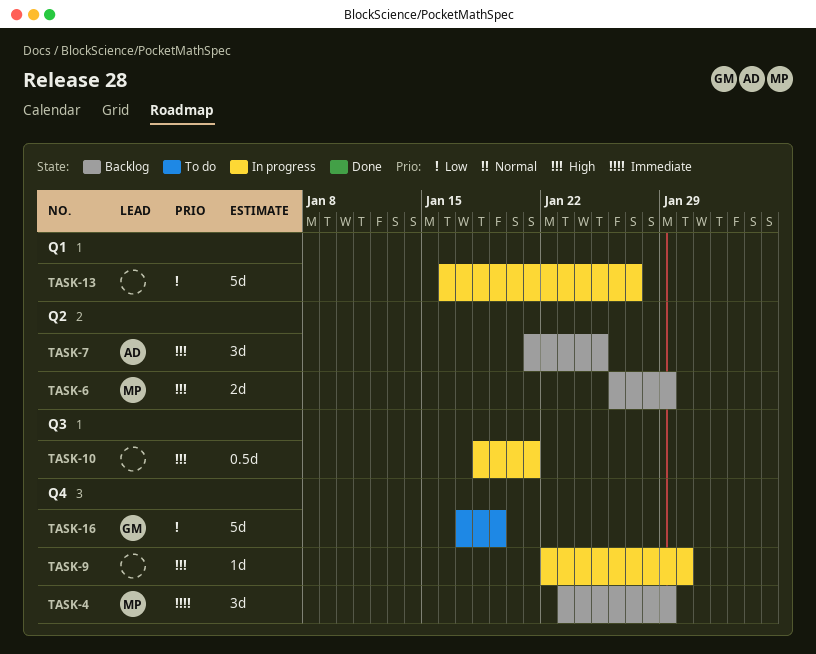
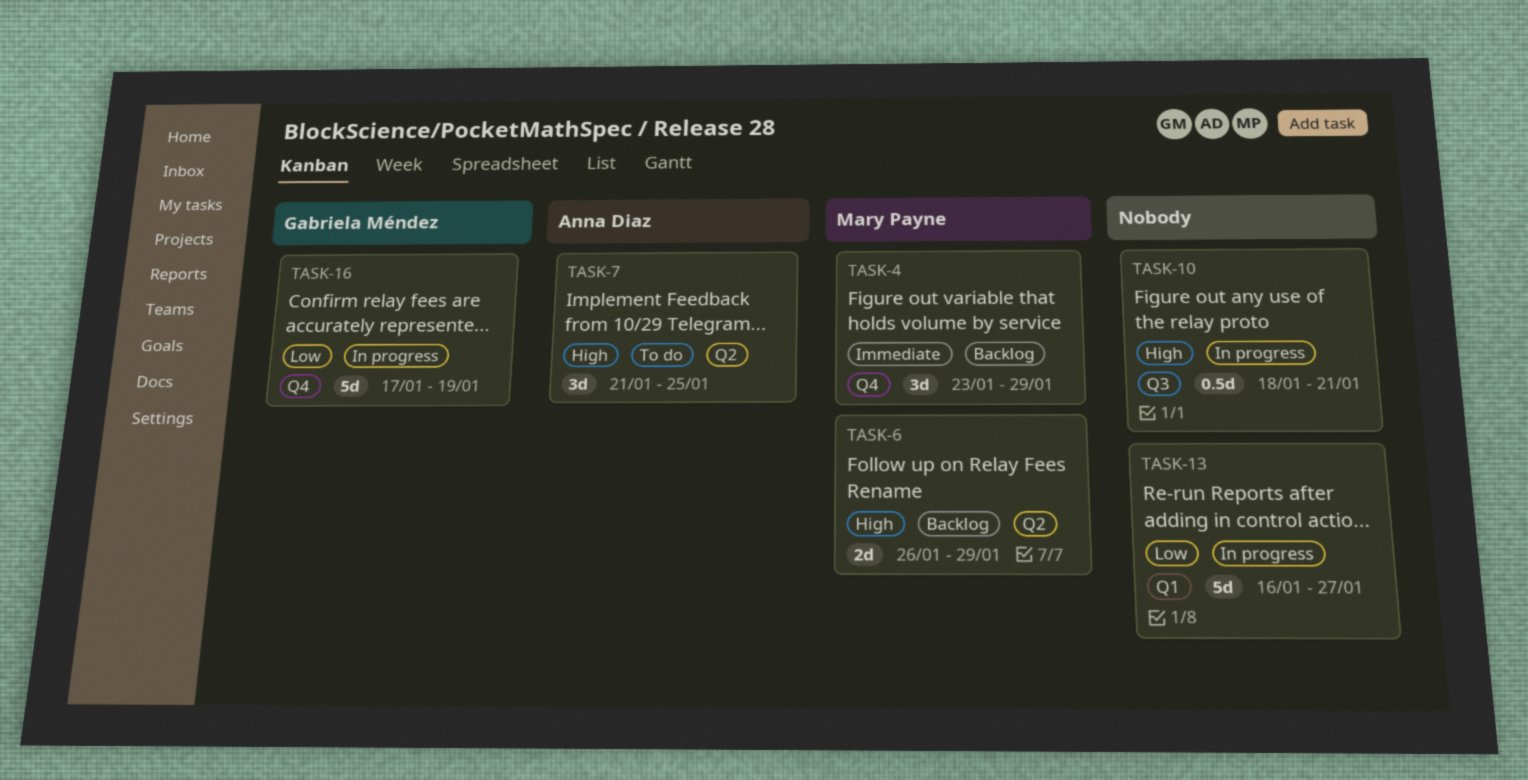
TASK-7, status: Backlog -> To do
TASK-9: present -> none
TASK-16, status: To do -> In progress

